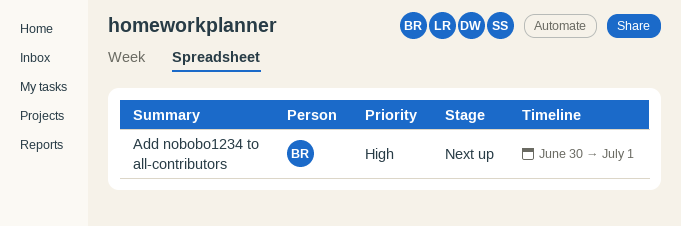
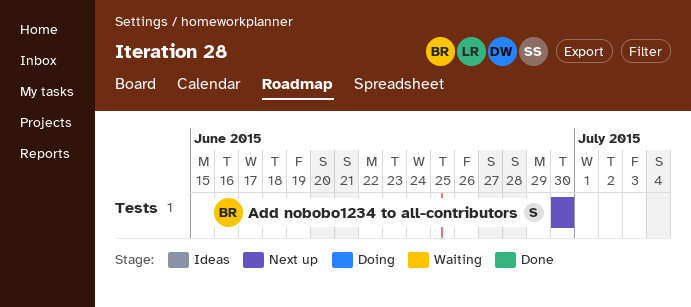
Add nobobo1234 to all-contributors, due: Jul 1 -> Jun 30

